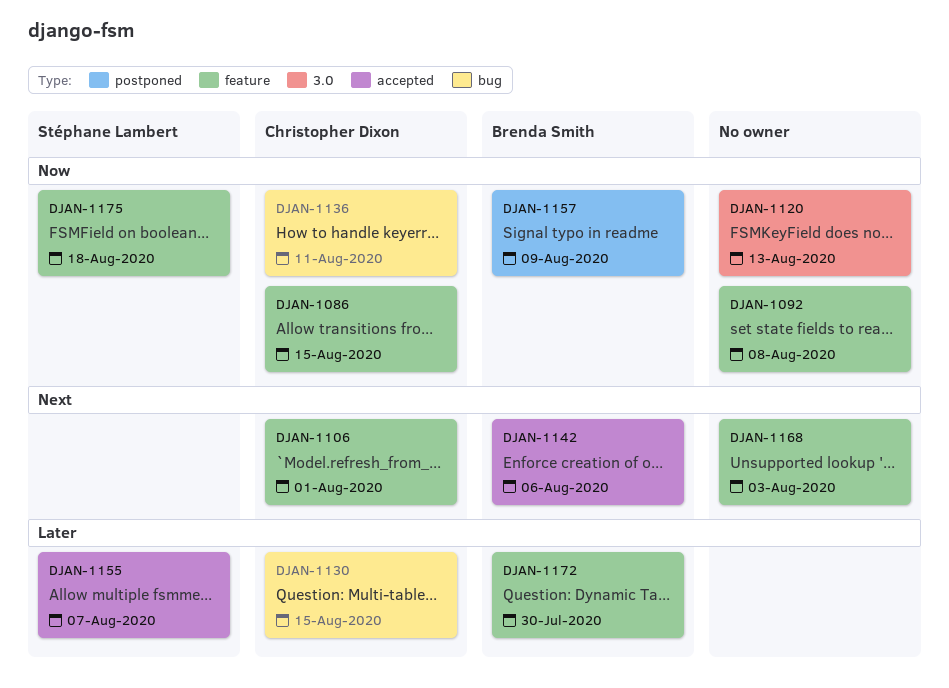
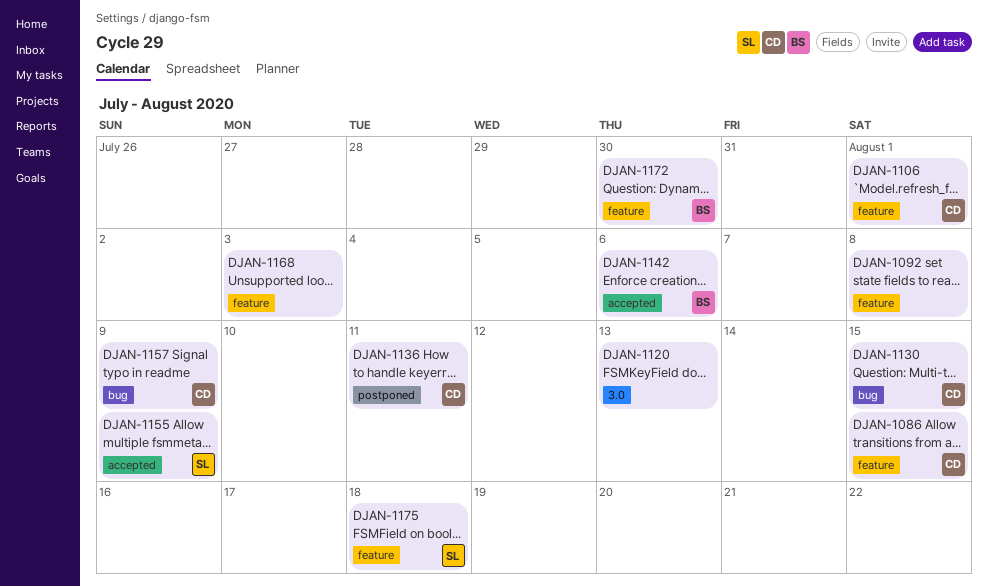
DJAN-1136, label: bug -> postponed
DJAN-1155, due: Aug 7 -> Aug 9
DJAN-1157, owner: Brenda Smith -> Christopher Dixon
DJAN-1157, label: postponed -> bug

